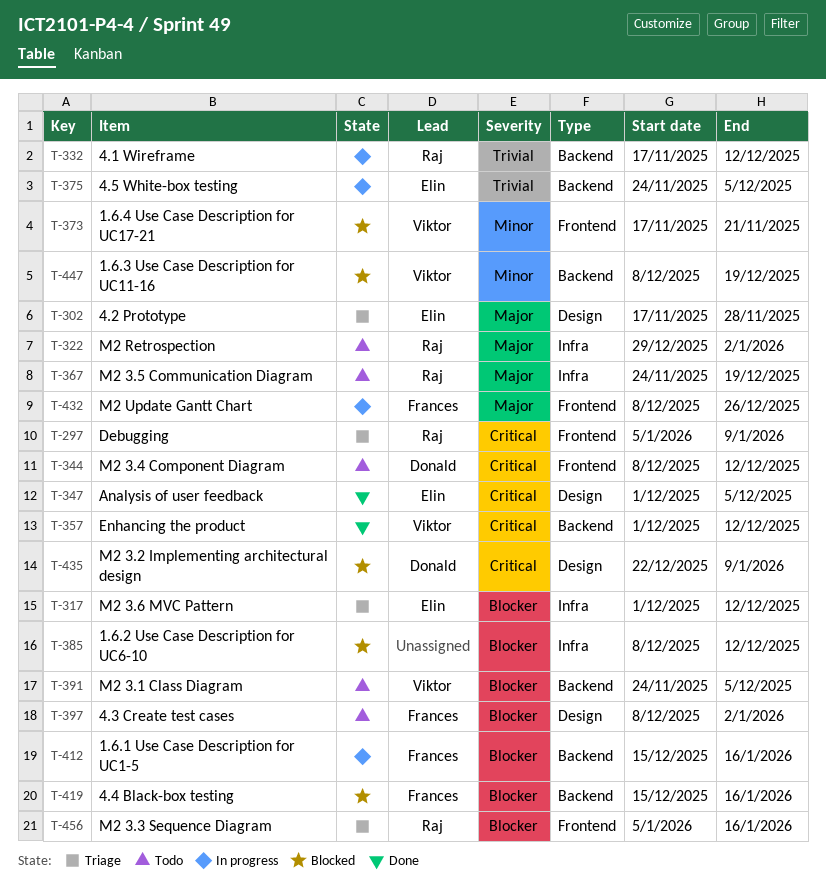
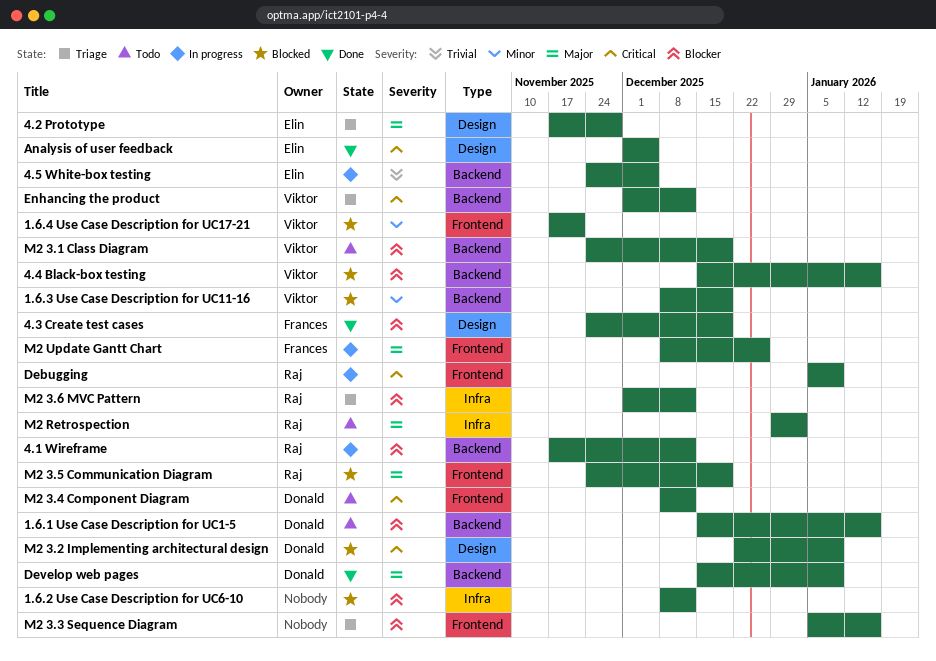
1.6.1 Use Case Description for UC1-5, status: In progress -> Todo
1.6.1 Use Case Description for UC1-5, owner: Frances -> Donald
4.1 Wireframe, priority: Trivial -> Blocker
4.3 Create test cases, status: Todo -> Done
4.3 Create test cases, start: Dec 8 -> Nov 24
4.3 Create test cases, due: Jan 2 -> Dec 19
4.4 Black-box testing, owner: Frances -> Viktor
Debugging, status: Triage -> In progress
Develop web pages: none -> present
Enhancing the product, status: Done -> Triage
M2 3.1 Class Diagram, due: Dec 5 -> Dec 19
M2 3.3 Sequence Diagram, owner: Raj -> none
M2 3.5 Communication Diagram, status: Todo -> Blocked
M2 3.5 Communication Diagram, label: Infra -> Frontend
M2 3.6 MVC Pattern, owner: Elin -> Raj

